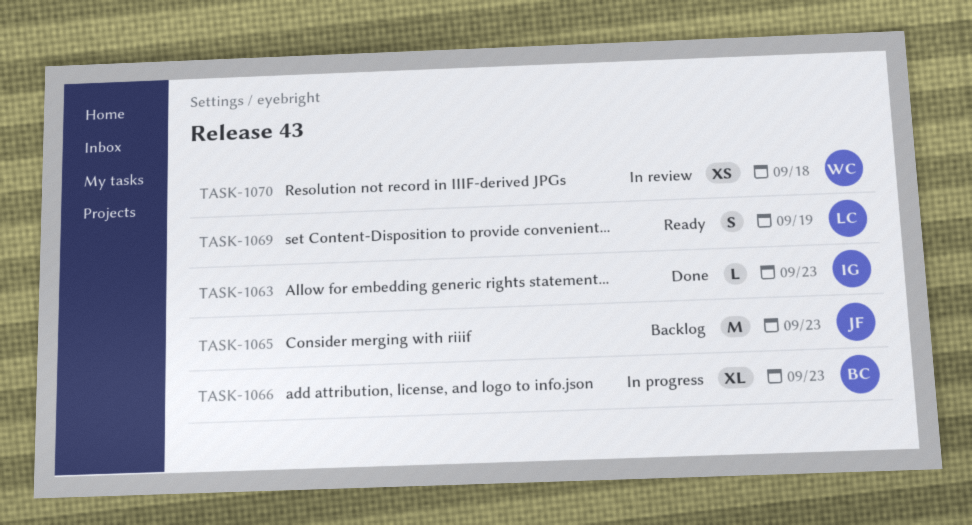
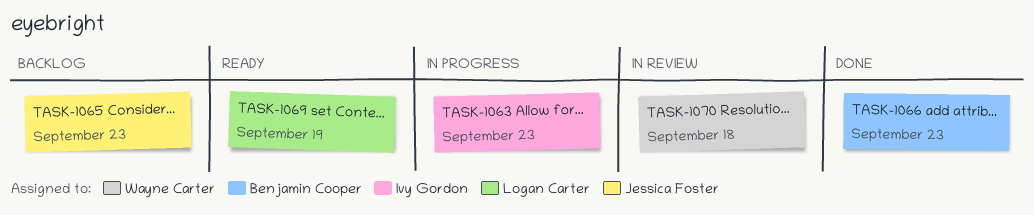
TASK-1063, status: Done -> In progress
TASK-1066, status: In progress -> Done

